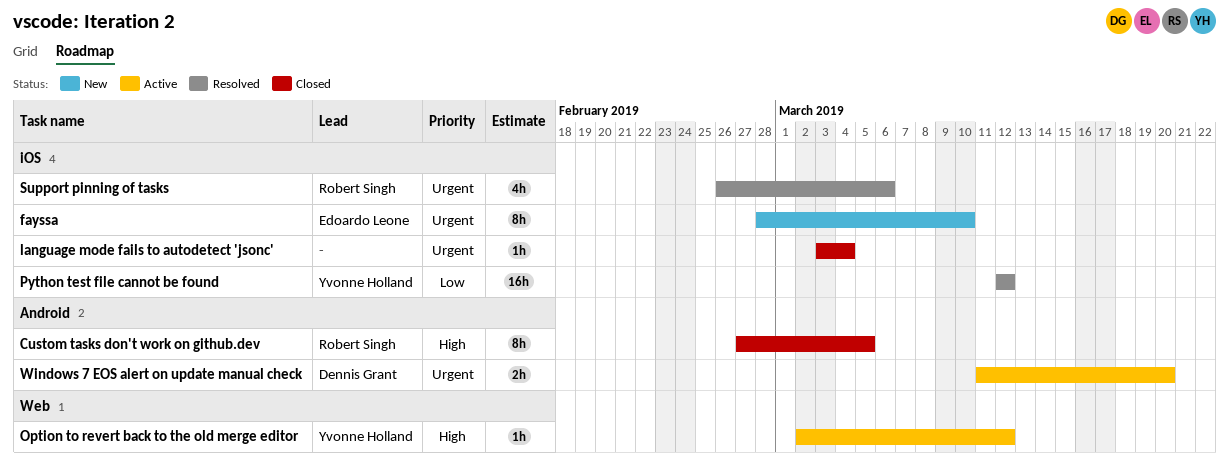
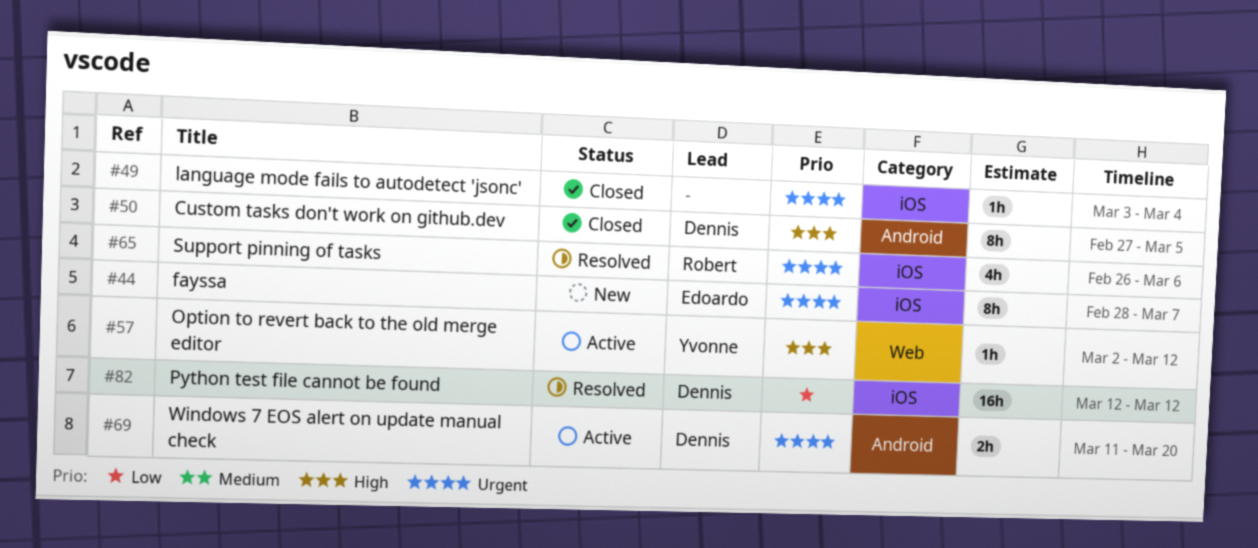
Custom tasks don't work on github.dev, owner: Robert Singh -> Dennis Grant
fayssa, due: Mar 10 -> Mar 7
Python test file cannot be found, owner: Yvonne Holland -> Dennis Grant

